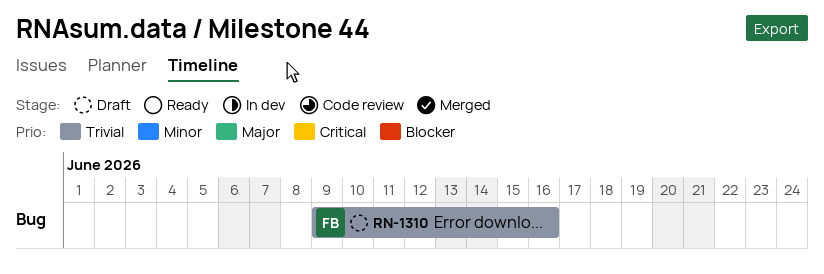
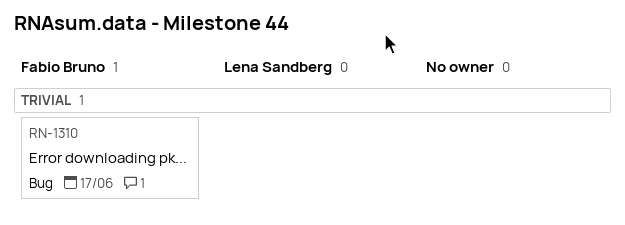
RN-1310, due: Jun 16 -> Jun 17

